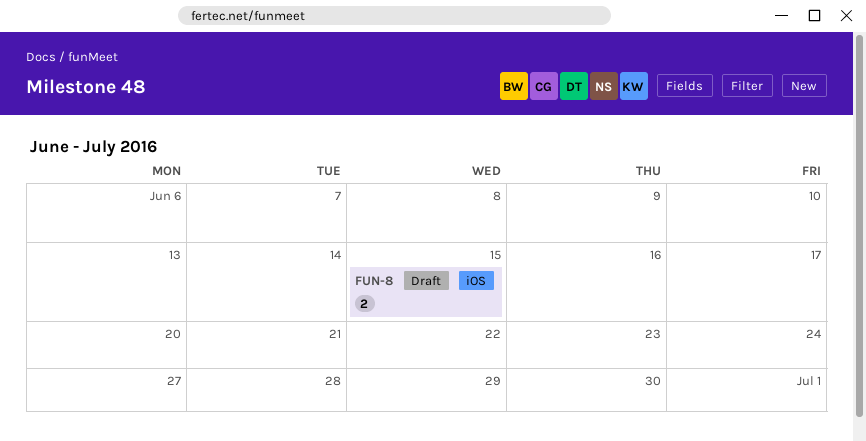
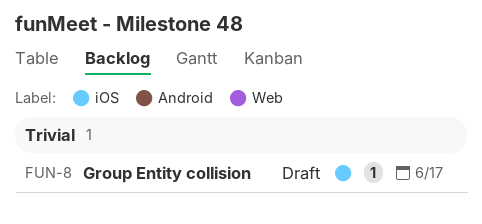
FUN-8, estimate: 2 -> 1
FUN-8, due: Jun 15 -> Jun 17

